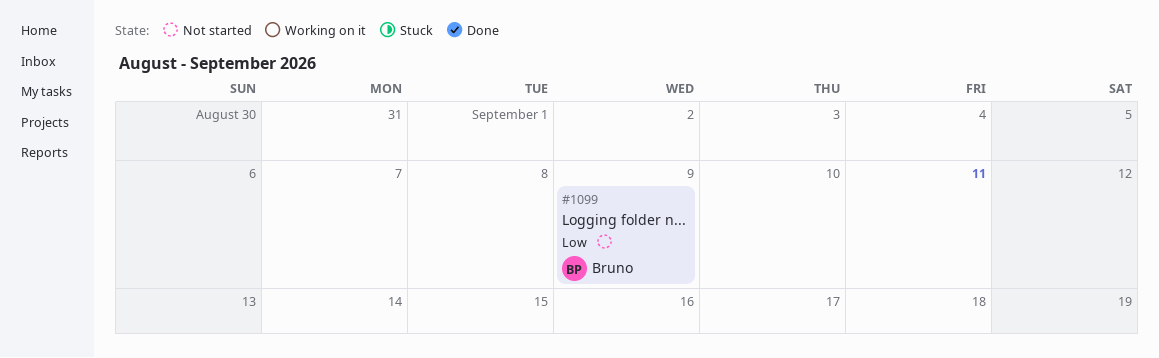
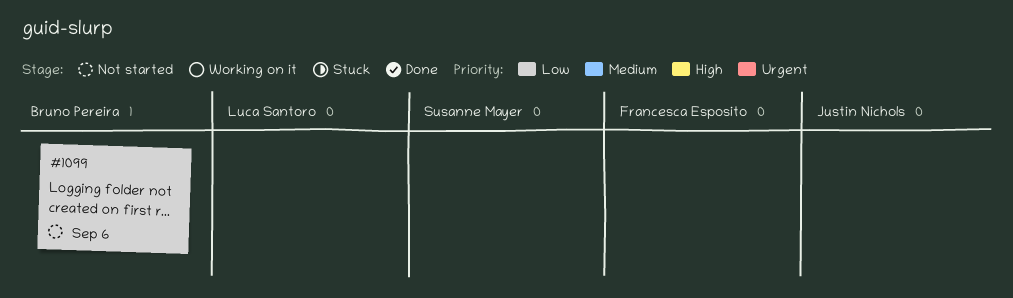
#1099, due: Sep 9 -> Sep 6

